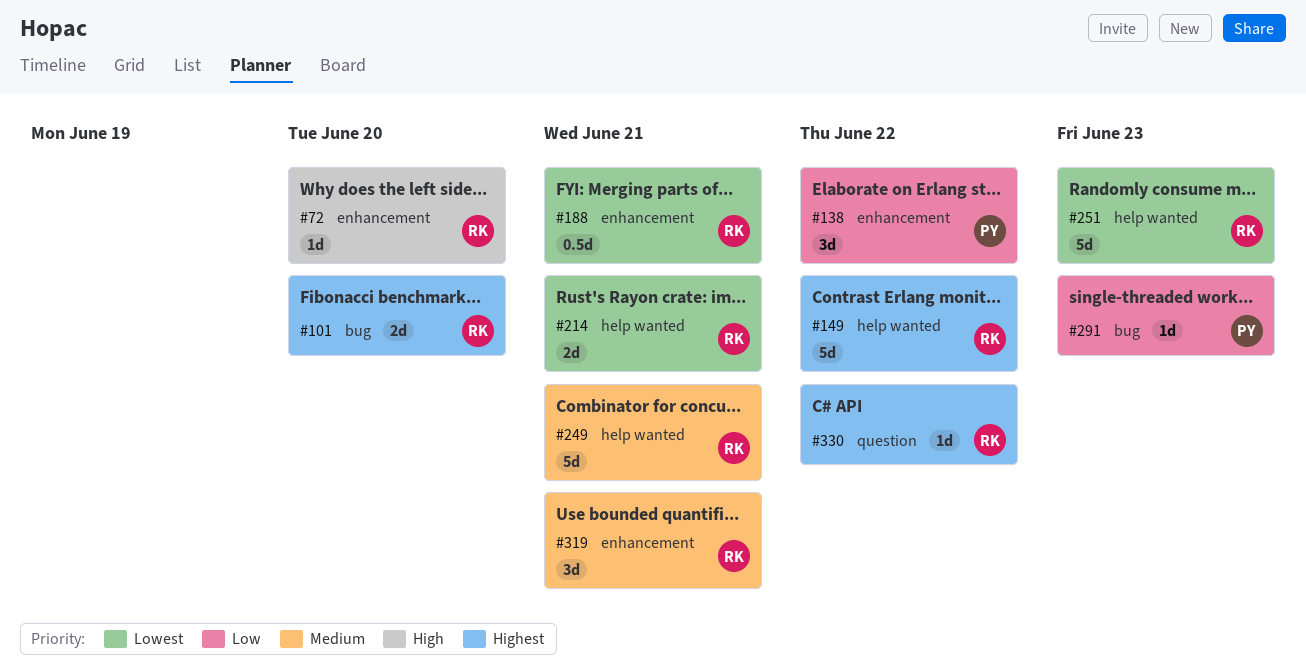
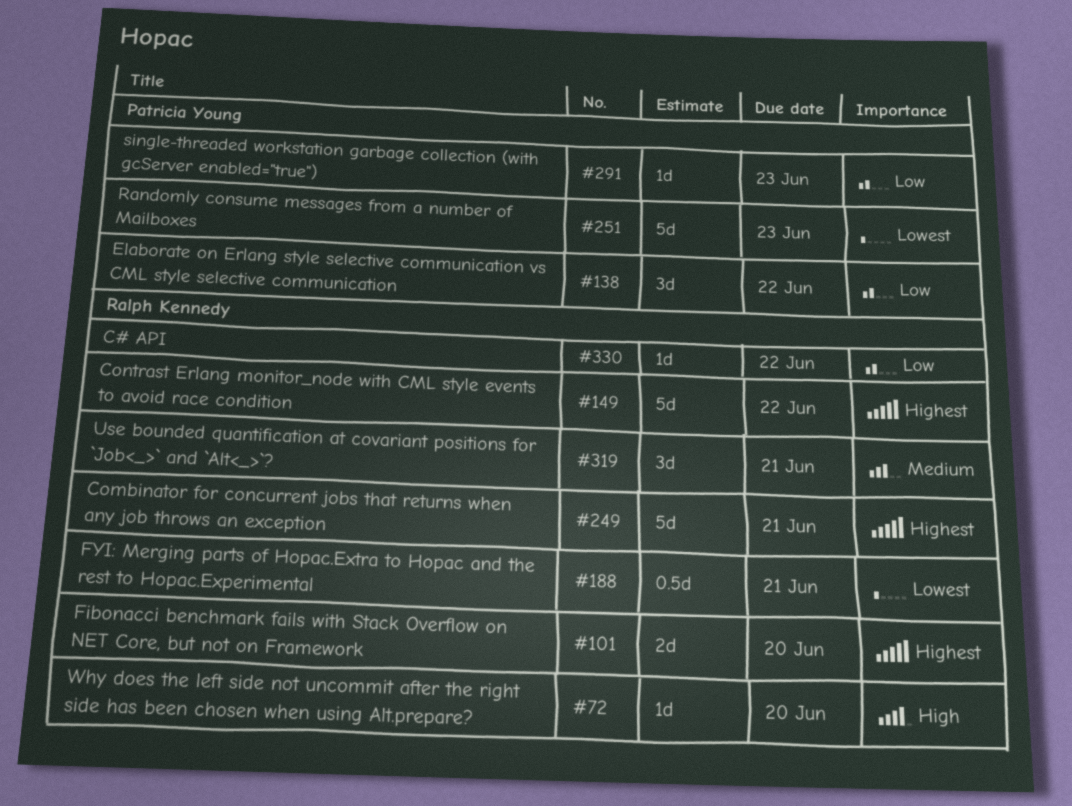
#214: present -> none
#249, priority: Medium -> Highest
#251, owner: Ralph Kennedy -> Patricia Young
#330, priority: Highest -> Low

